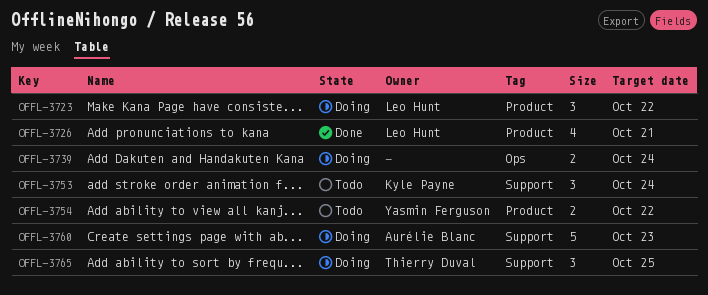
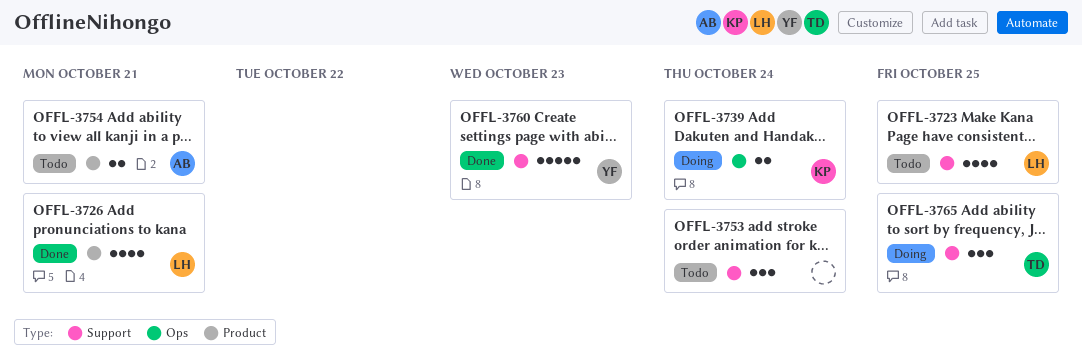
OFFL-3723, status: Doing -> Todo
OFFL-3723, label: Product -> Support
OFFL-3723, estimate: 3 -> 4
OFFL-3723, due: Oct 22 -> Oct 25
OFFL-3739, owner: none -> Kyle Payne
OFFL-3753, owner: Kyle Payne -> none
OFFL-3754, owner: Yasmin Ferguson -> Aurélie Blanc
OFFL-3754, due: Oct 22 -> Oct 21
OFFL-3760, status: Doing -> Done
OFFL-3760, owner: Aurélie Blanc -> Yasmin Ferguson

